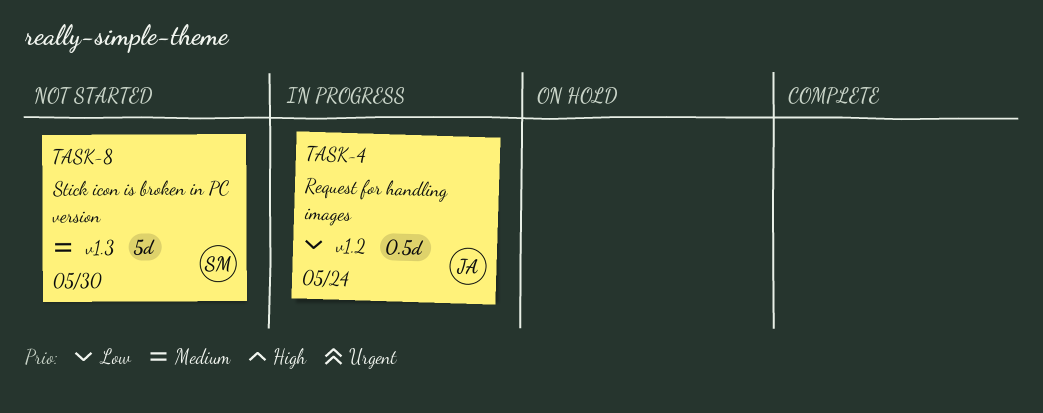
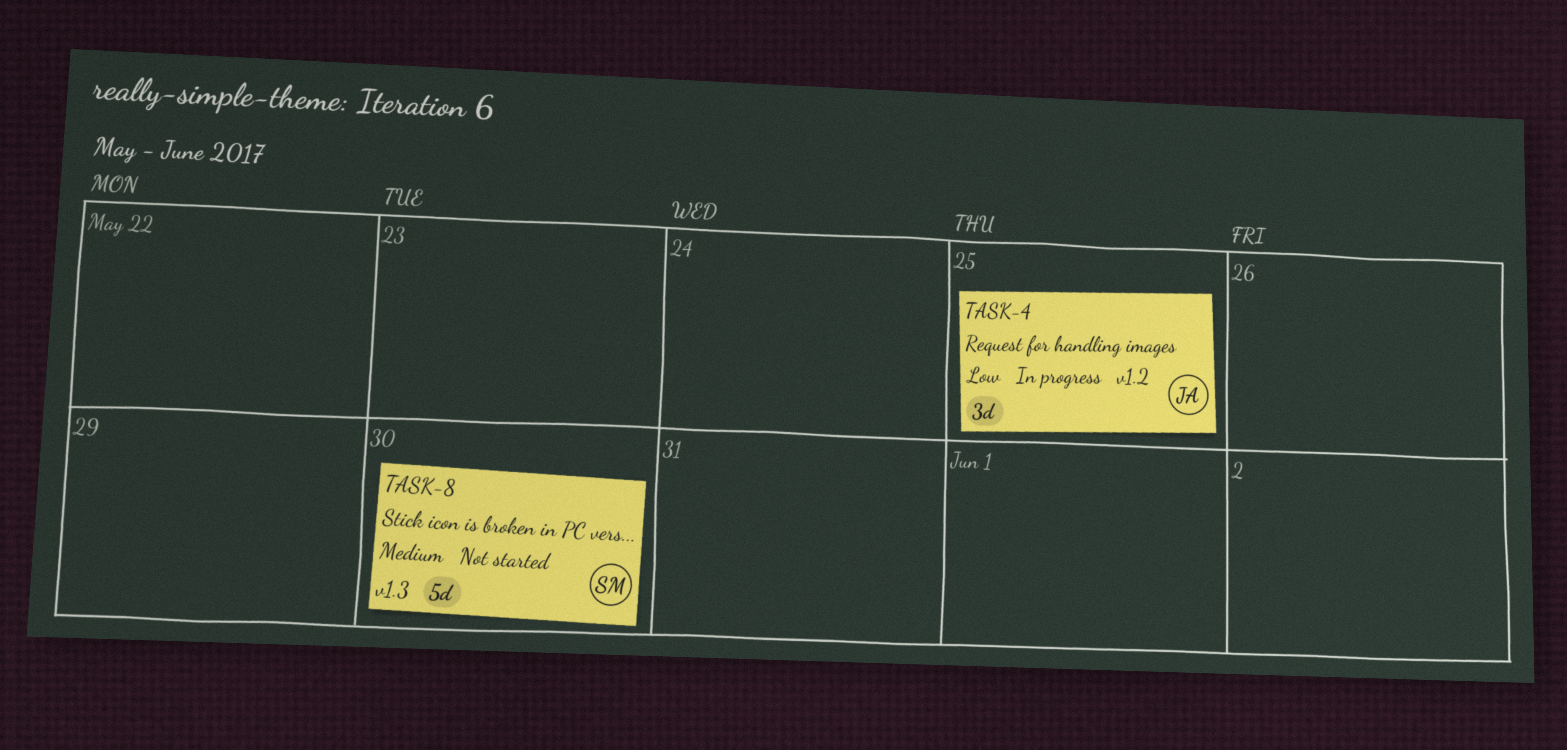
TASK-4, estimate: 0.5d -> 3d
TASK-4, due: May 24 -> May 25

